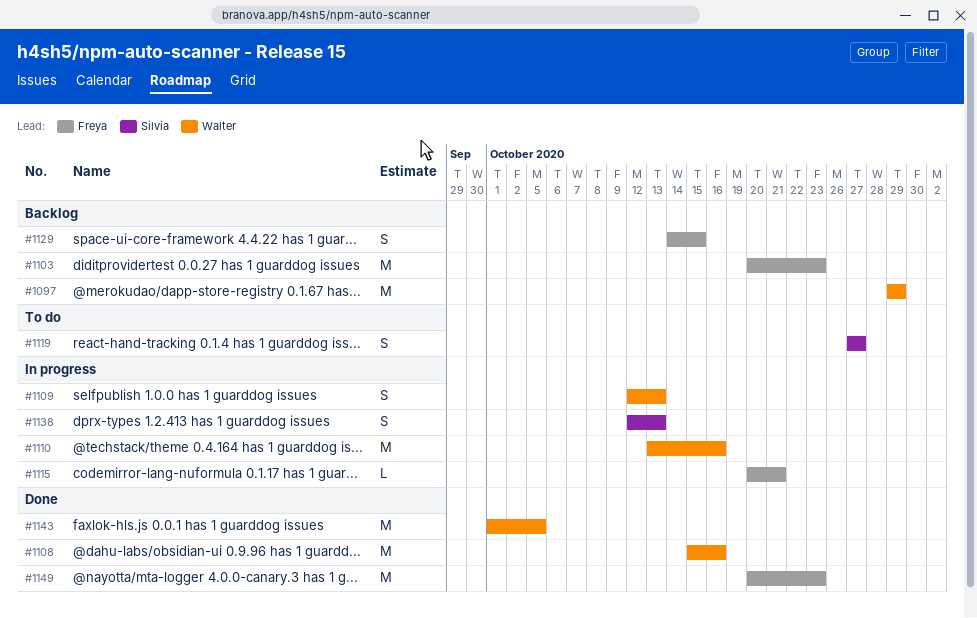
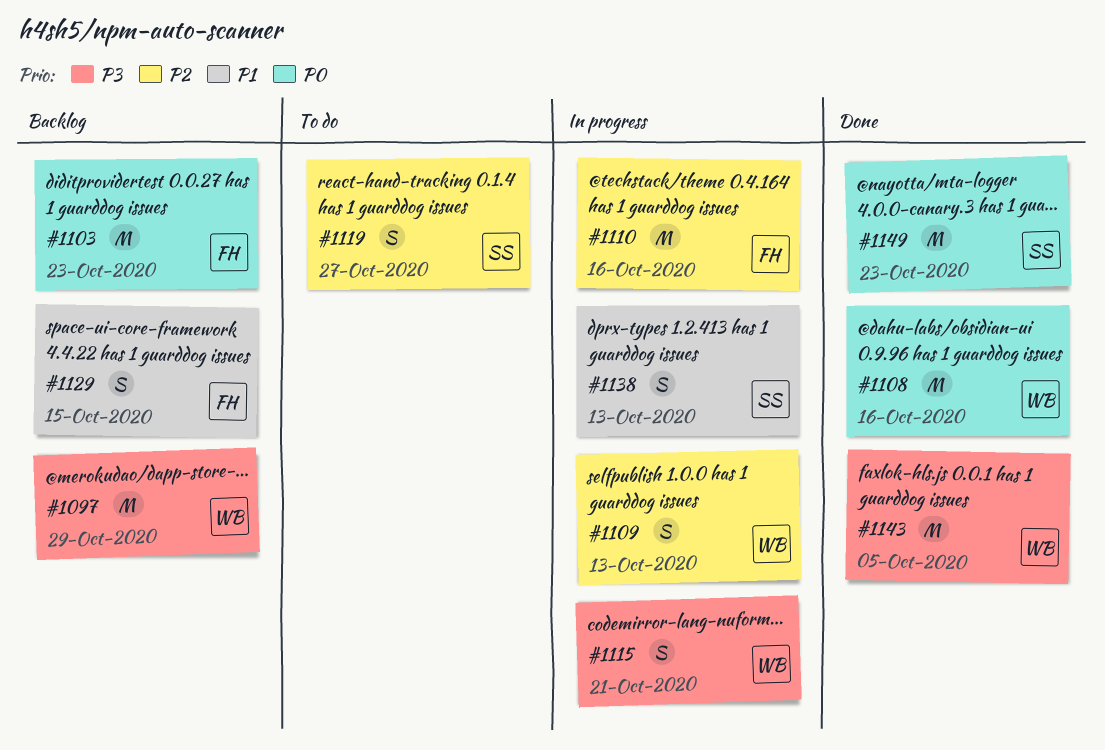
#1110, owner: Walter -> Freya
#1115, owner: Freya -> Walter
#1115, estimate: L -> S
#1149, owner: Freya -> Silvia

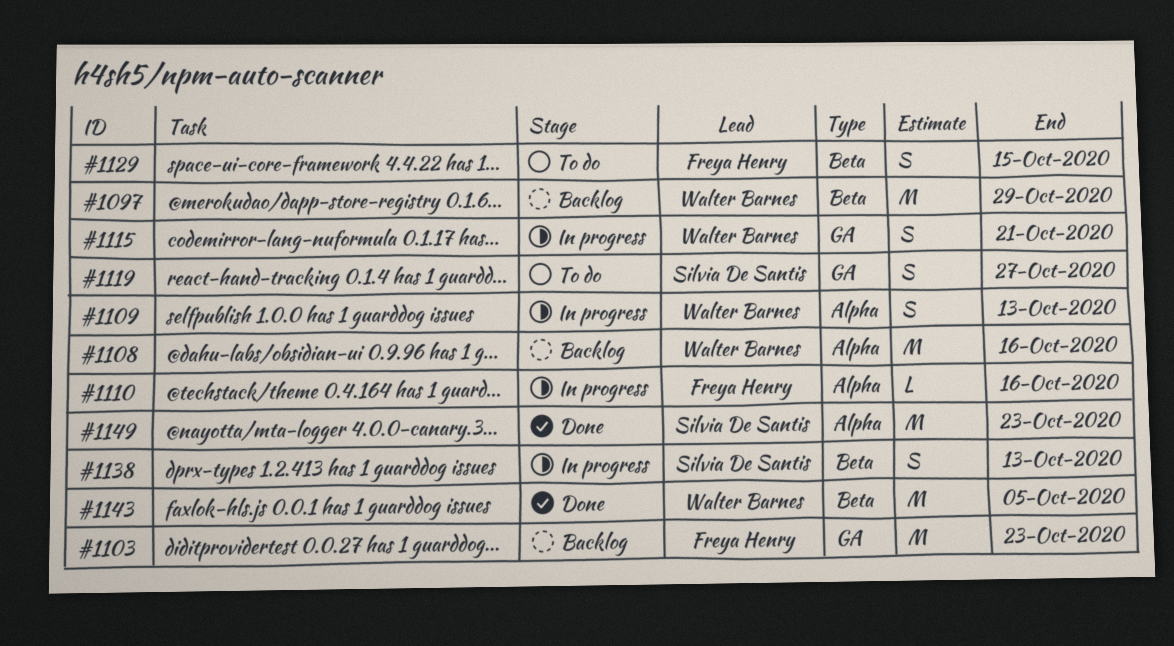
#1108, status: Done -> Backlog
#1110, estimate: M -> L
#1129, status: Backlog -> To do

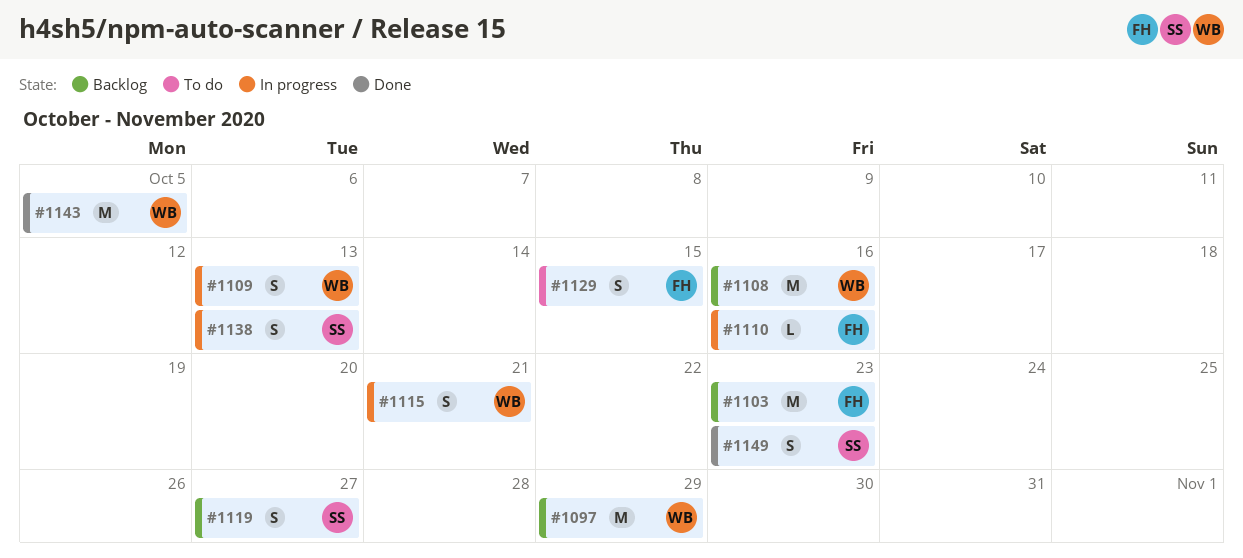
#1119, status: To do -> Backlog
#1149, estimate: M -> S

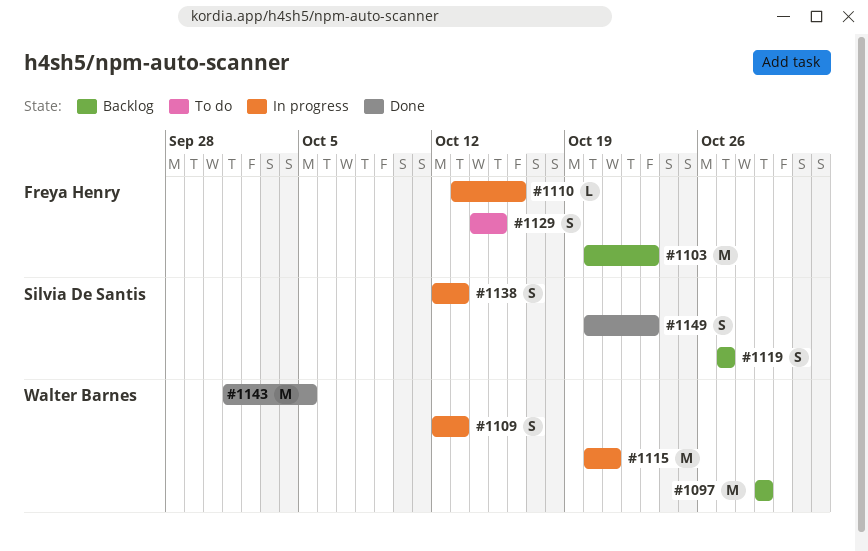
#1108: present -> none
#1115, estimate: S -> M

